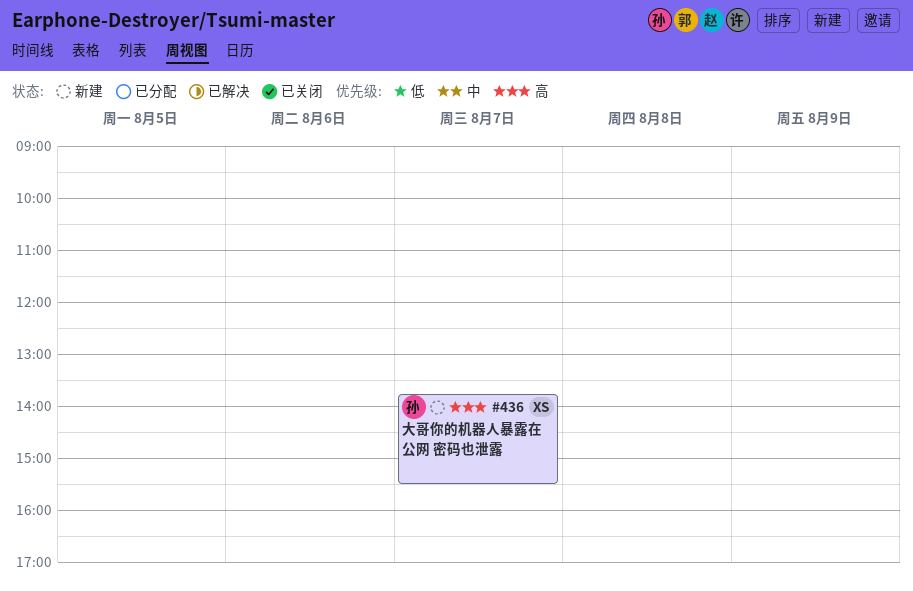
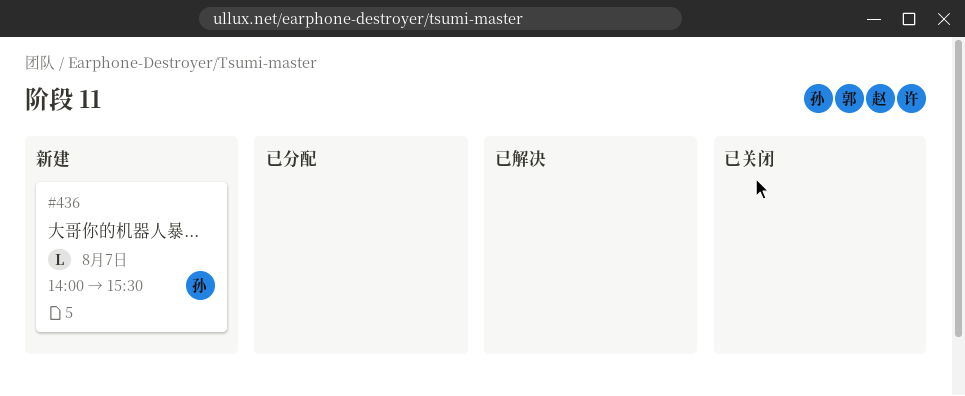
#436, estimate: XS -> L
#436, begins: 13:45 -> 14:00

